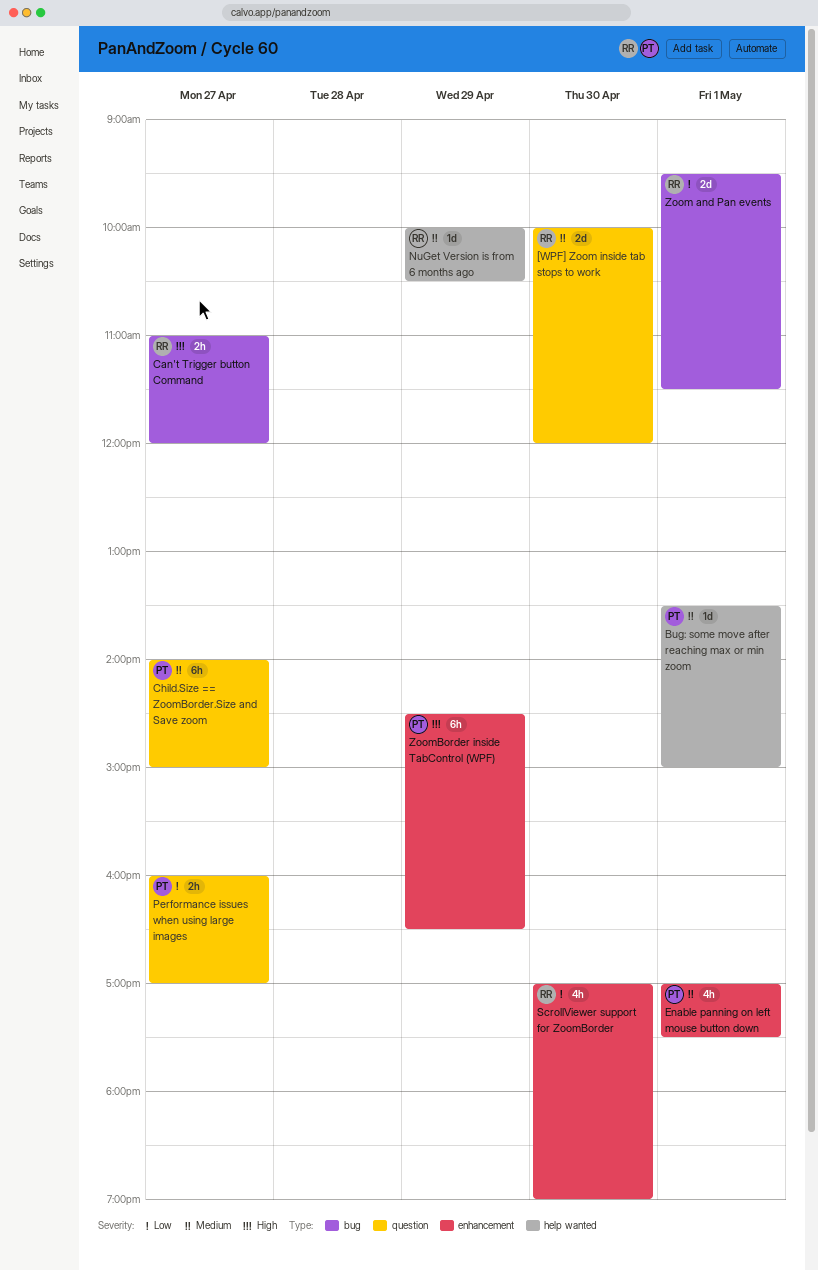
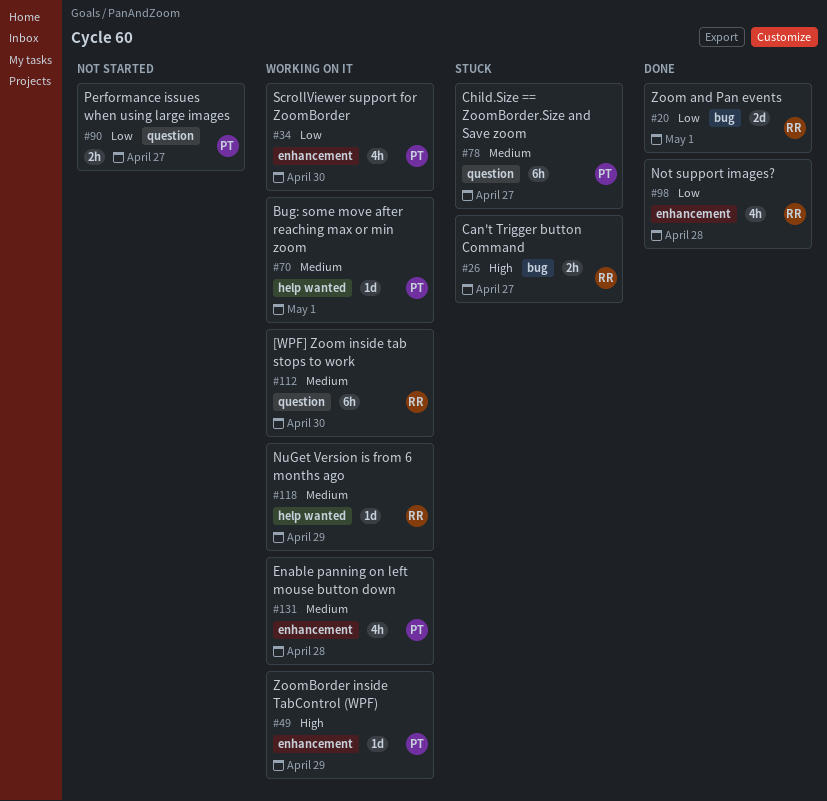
[WPF] Zoom inside tab stops to work, estimate: 2d -> 6h
Enable panning on left mouse button down, day: May 1 -> Apr 28
Not support images?: none -> present
ScrollViewer support for ZoomBorder, owner: RR -> PT
ZoomBorder inside TabControl (WPF), estimate: 6h -> 1d

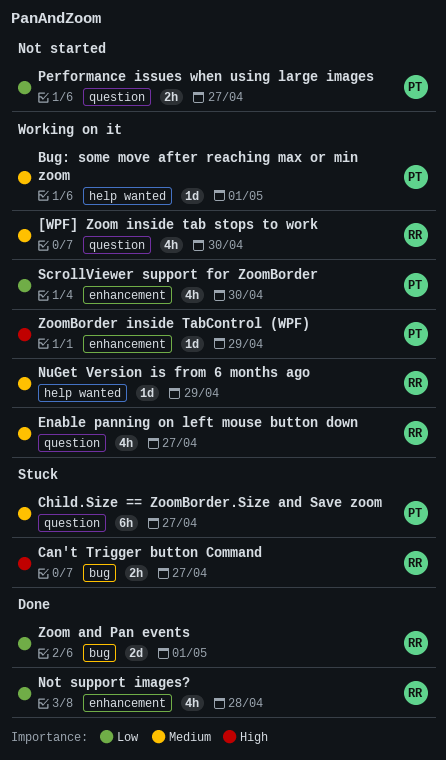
[WPF] Zoom inside tab stops to work, estimate: 6h -> 4h
Enable panning on left mouse button down, owner: PT -> RR
Enable panning on left mouse button down, label: enhancement -> question
Enable panning on left mouse button down, day: Apr 28 -> Apr 27

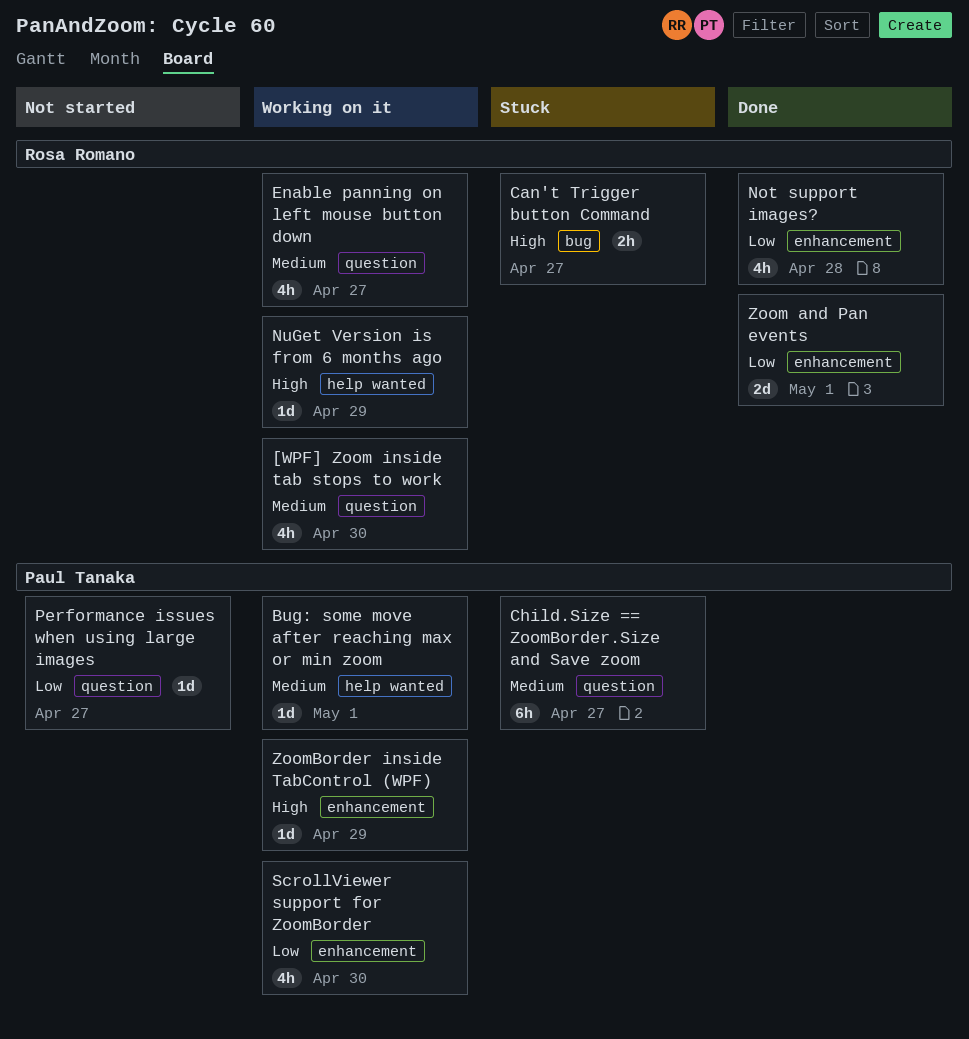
NuGet Version is from 6 months ago, priority: Medium -> High
Performance issues when using large images, estimate: 2h -> 1d
Zoom and Pan events, label: bug -> enhancement

